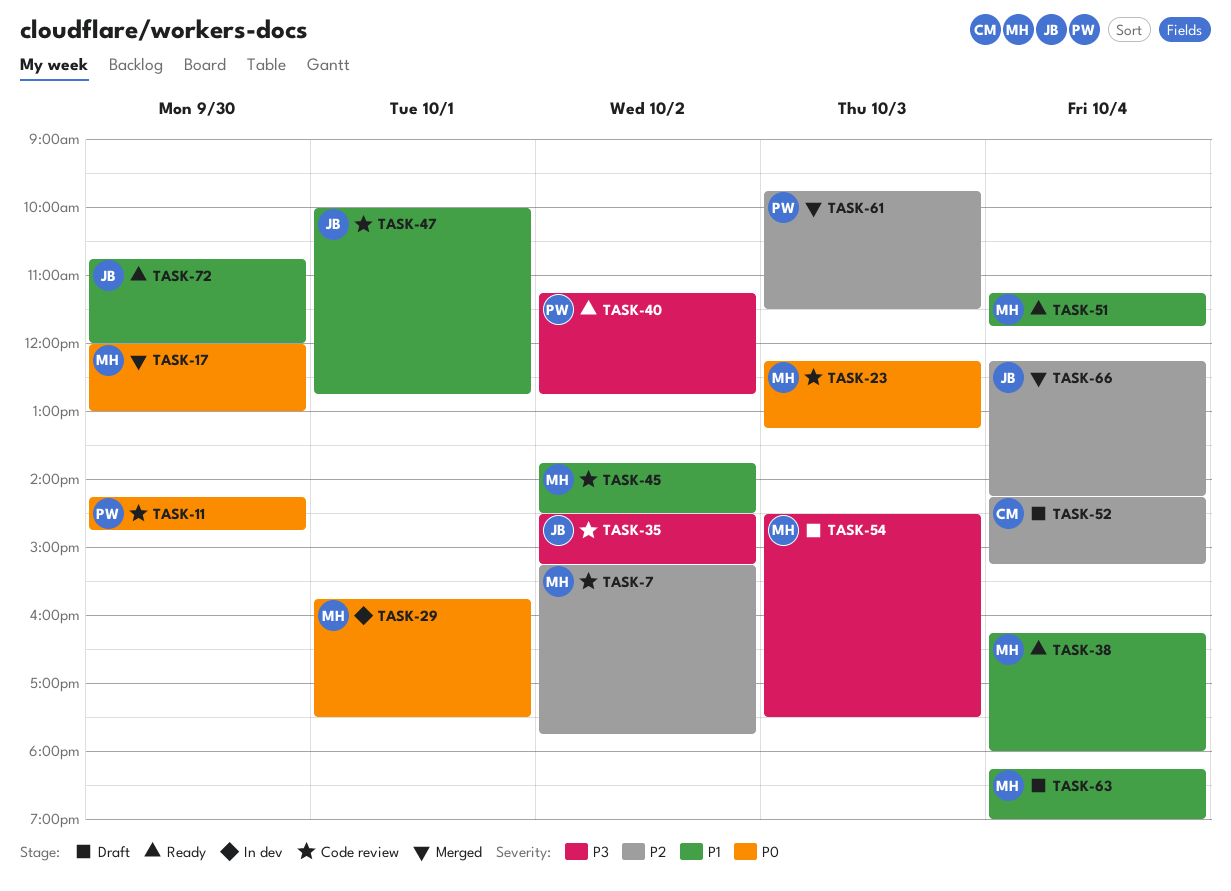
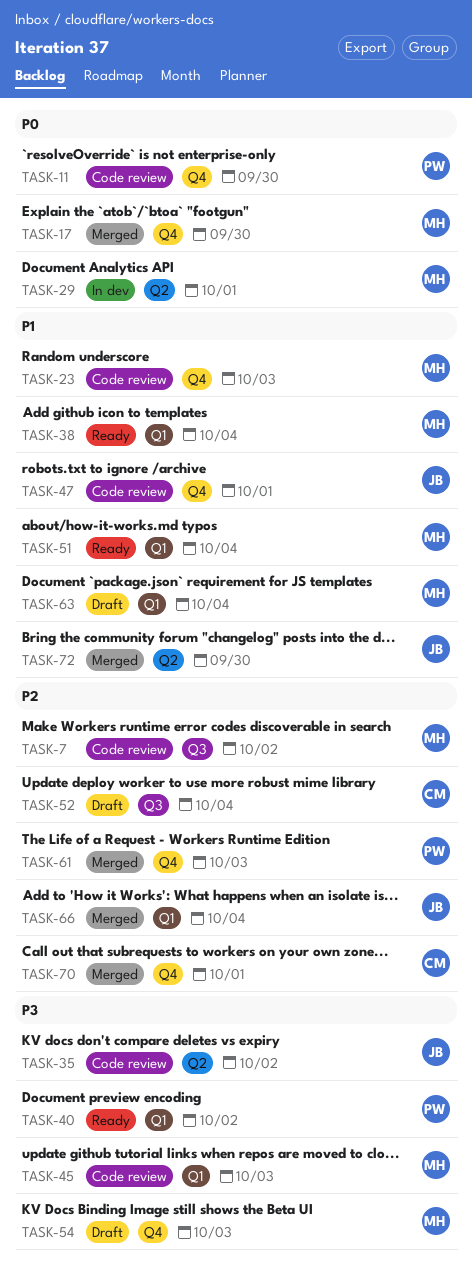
TASK-23, priority: P0 -> P1
TASK-45, priority: P1 -> P3
TASK-45, day: Oct 2 -> Oct 3
TASK-70: none -> present
TASK-72, status: Ready -> Merged

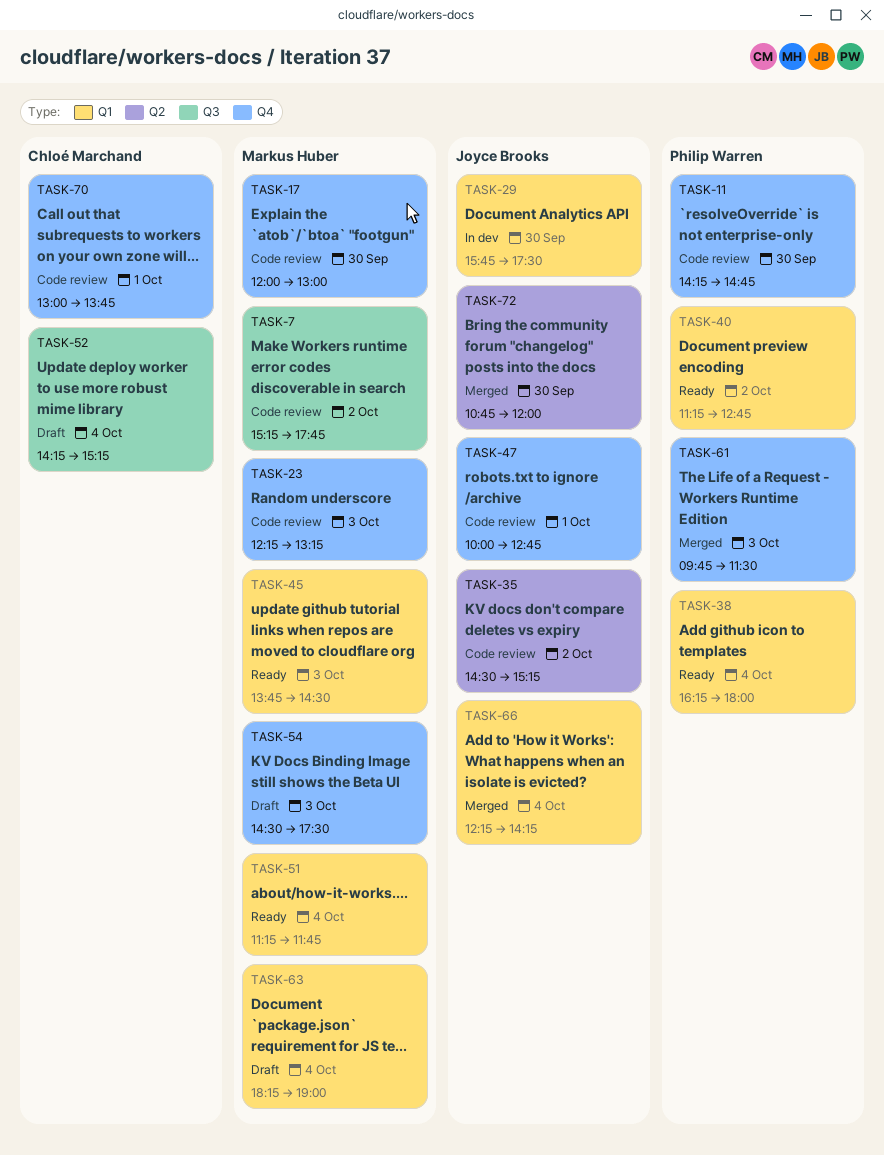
TASK-17, status: Merged -> Code review
TASK-29, owner: Markus Huber -> Joyce Brooks
TASK-29, label: Q2 -> Q1
TASK-29, day: Oct 1 -> Sep 30
TASK-38, owner: Markus Huber -> Philip Warren
TASK-45, status: Code review -> Ready
TASK-70, status: Merged -> Code review

